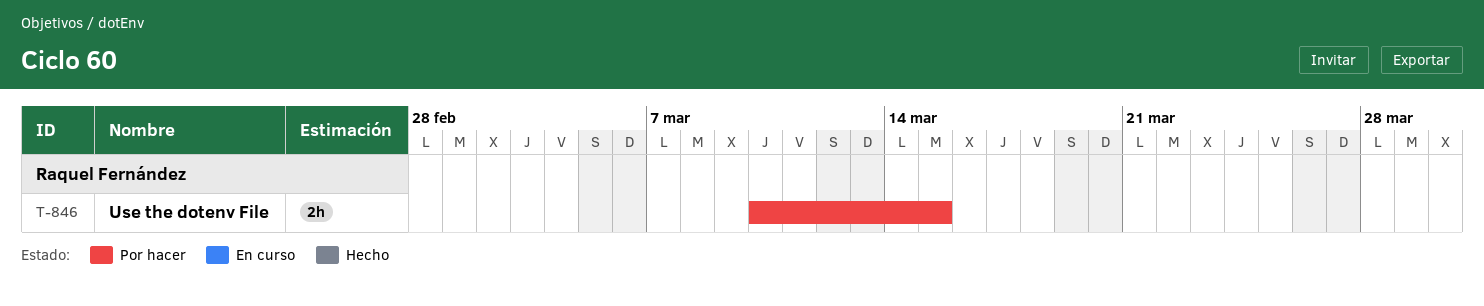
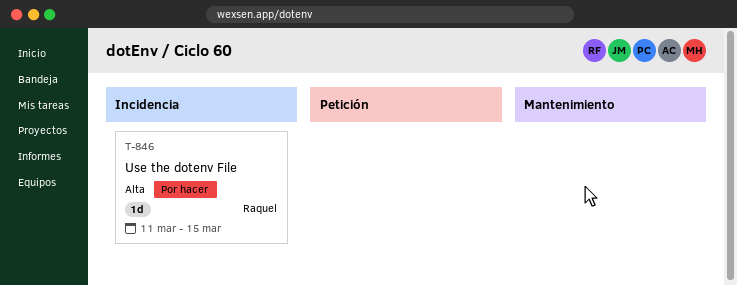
T-846, estimate: 2h -> 1d
T-846, start: Mar 10 -> Mar 11

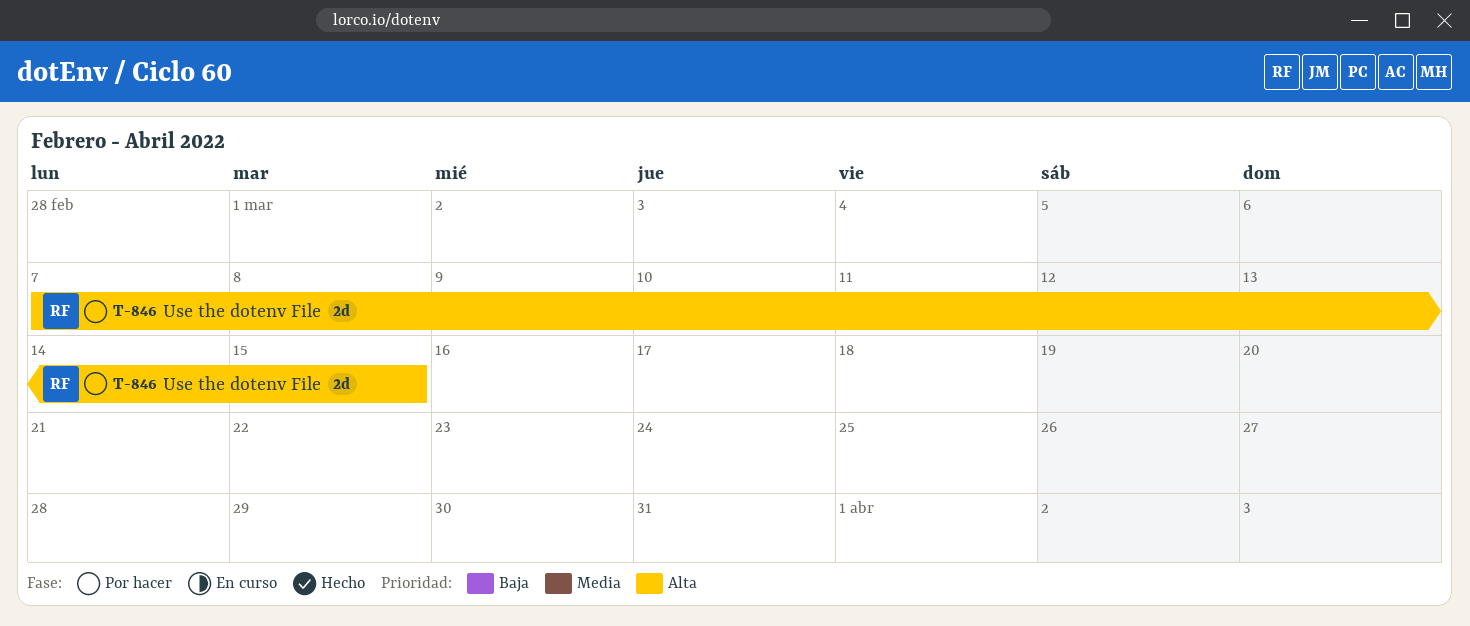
T-846, estimate: 1d -> 2d
T-846, start: Mar 11 -> Mar 7

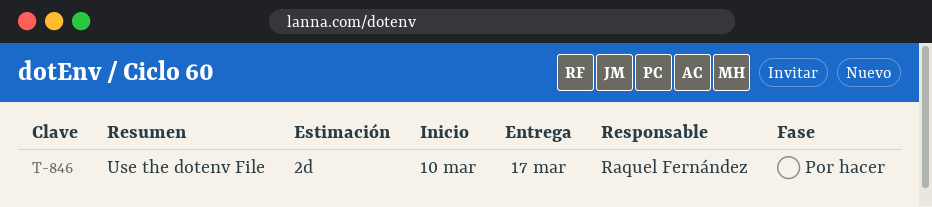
T-846, start: Mar 7 -> Mar 10
T-846, due: Mar 15 -> Mar 17

